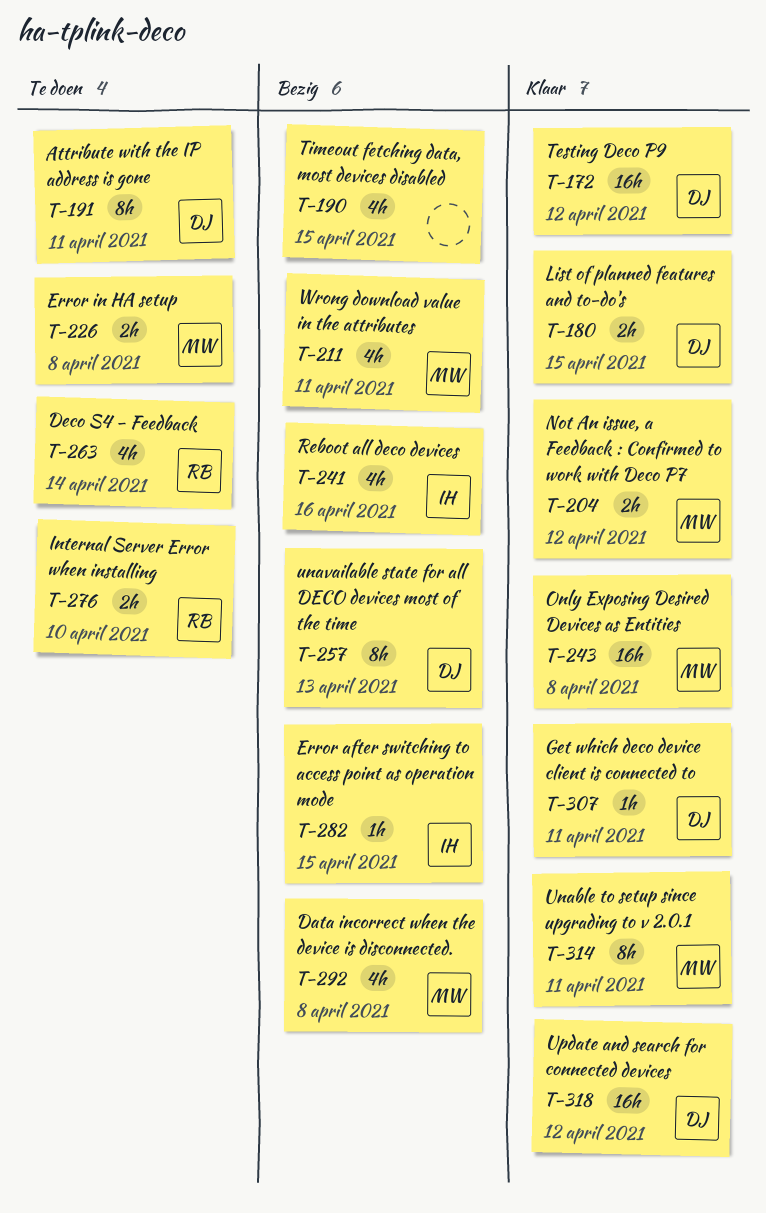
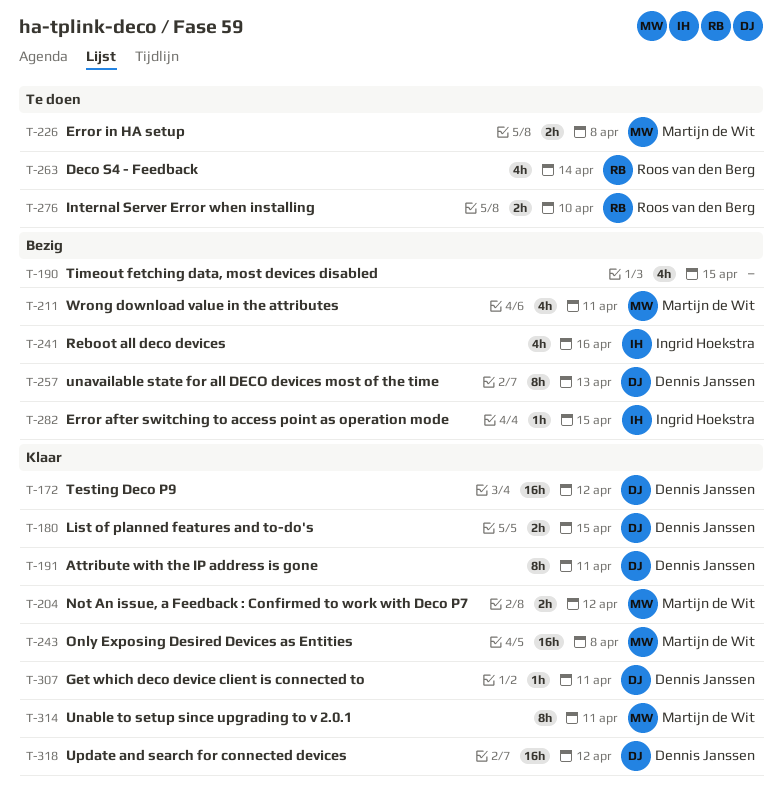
T-191, status: Te doen -> Klaar
T-292: present -> none

